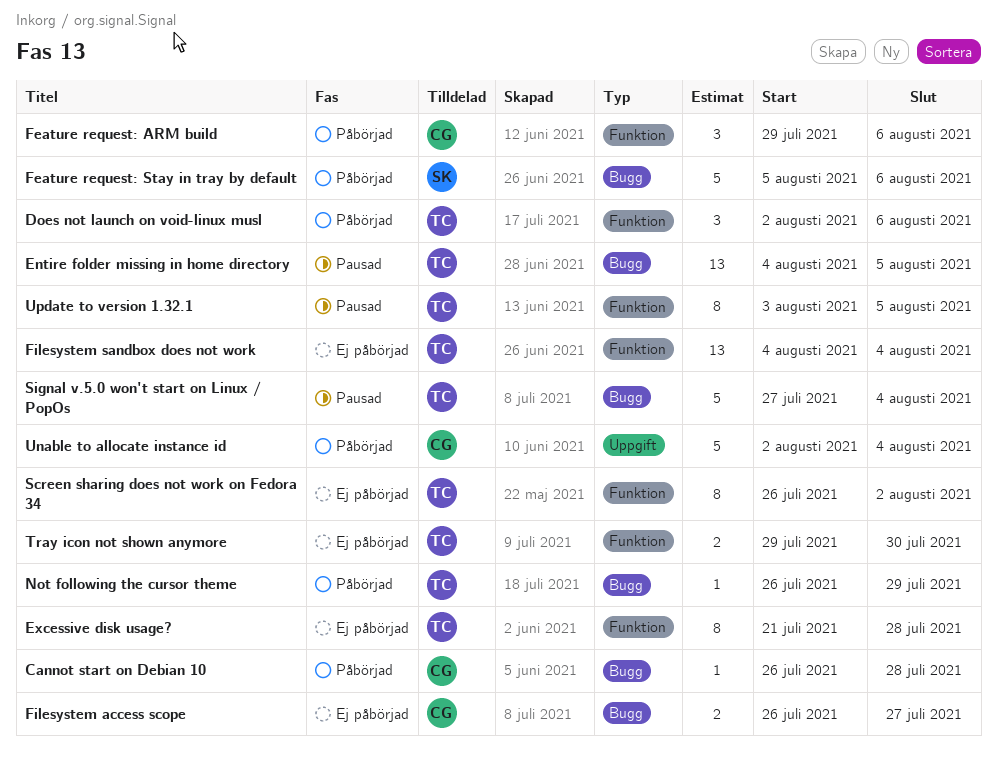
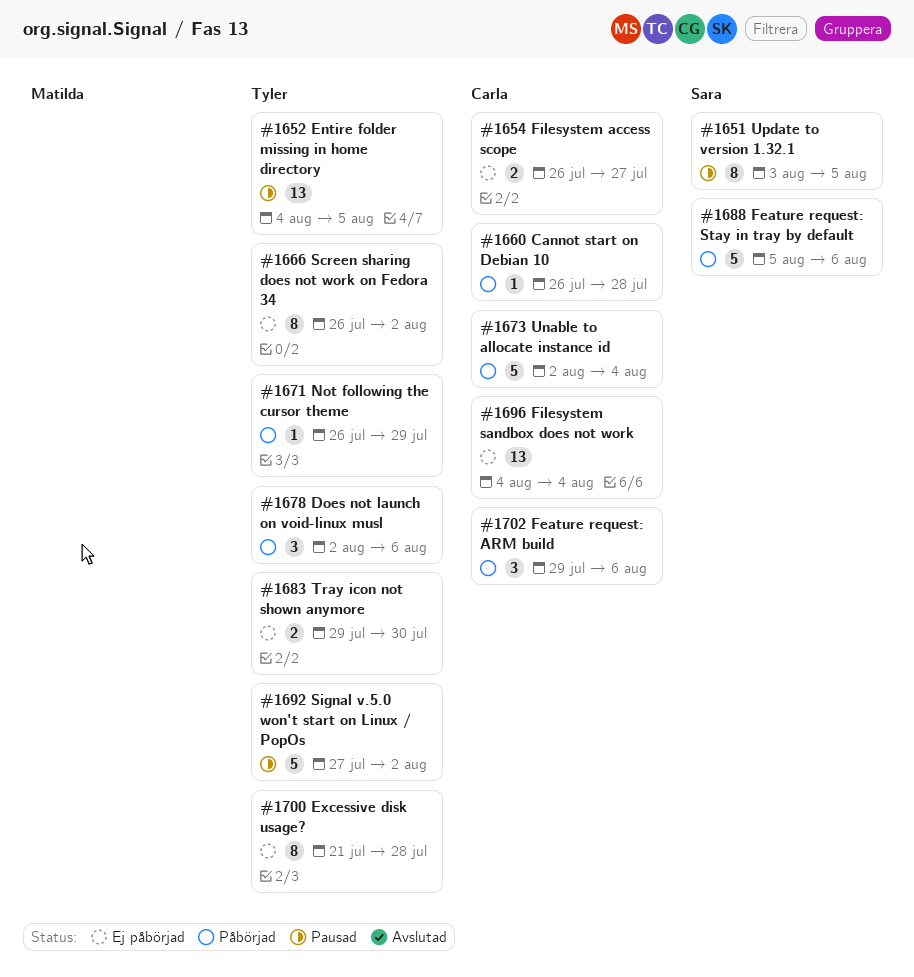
Filesystem sandbox does not work, owner: Tyler -> Carla
Signal v.5.0 won't start on Linux / PopOs, due: Aug 4 -> Aug 2
Update to version 1.32.1, owner: Tyler -> Sara

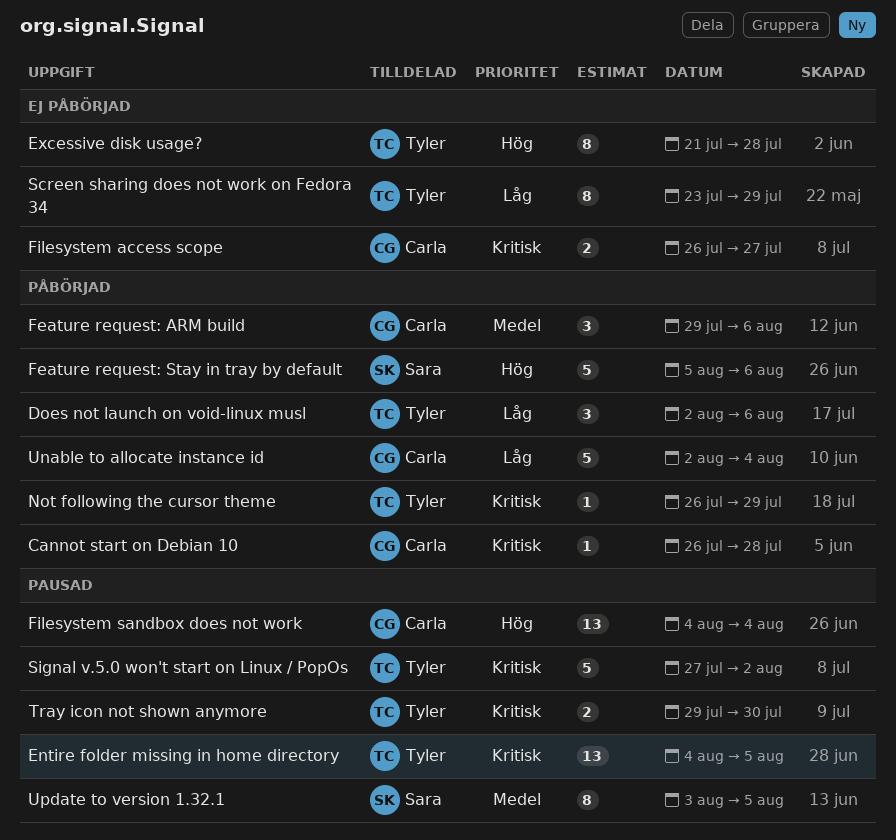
Filesystem sandbox does not work, status: Ej påbörjad -> Pausad
Screen sharing does not work on Fedora 34, start: Jul 26 -> Jul 23
Screen sharing does not work on Fedora 34, due: Aug 2 -> Jul 29
Tray icon not shown anymore, status: Ej påbörjad -> Pausad

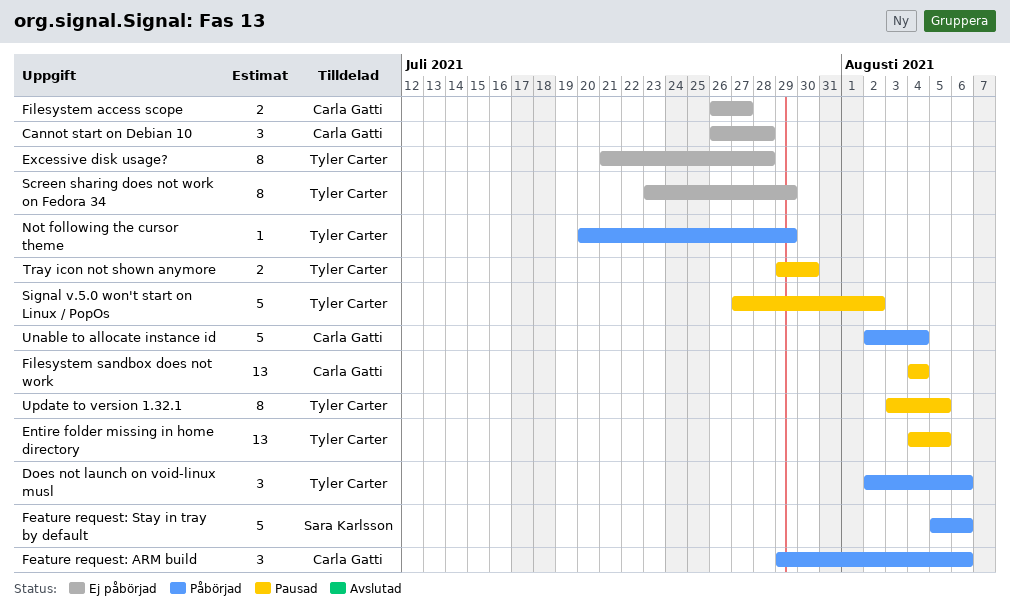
Cannot start on Debian 10, status: Påbörjad -> Ej påbörjad
Cannot start on Debian 10, estimate: 1 -> 3
Not following the cursor theme, start: Jul 26 -> Jul 20
Update to version 1.32.1, owner: Sara Karlsson -> Tyler Carter

